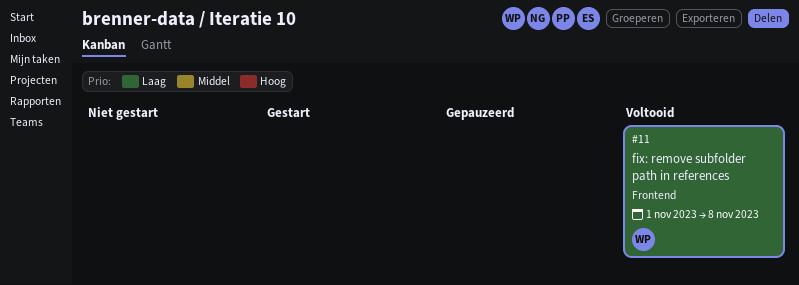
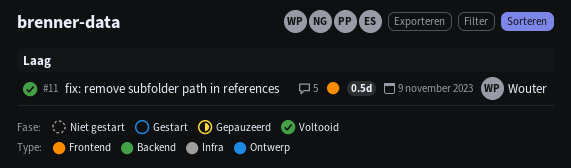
#11, due: Nov 8 -> Nov 9

